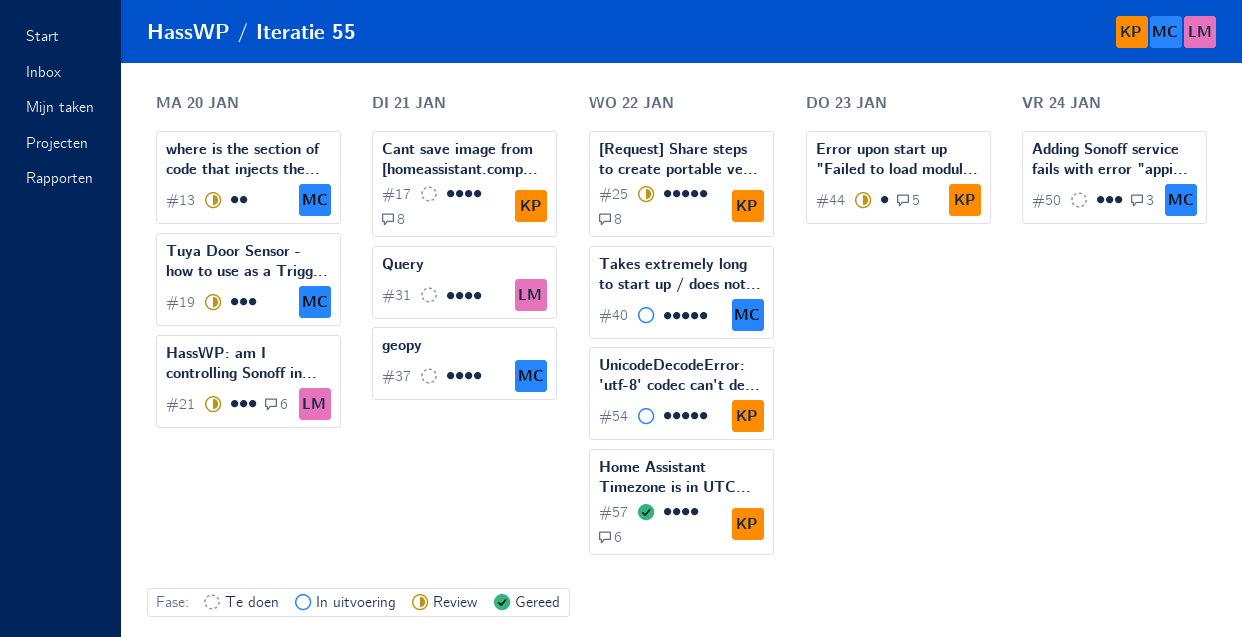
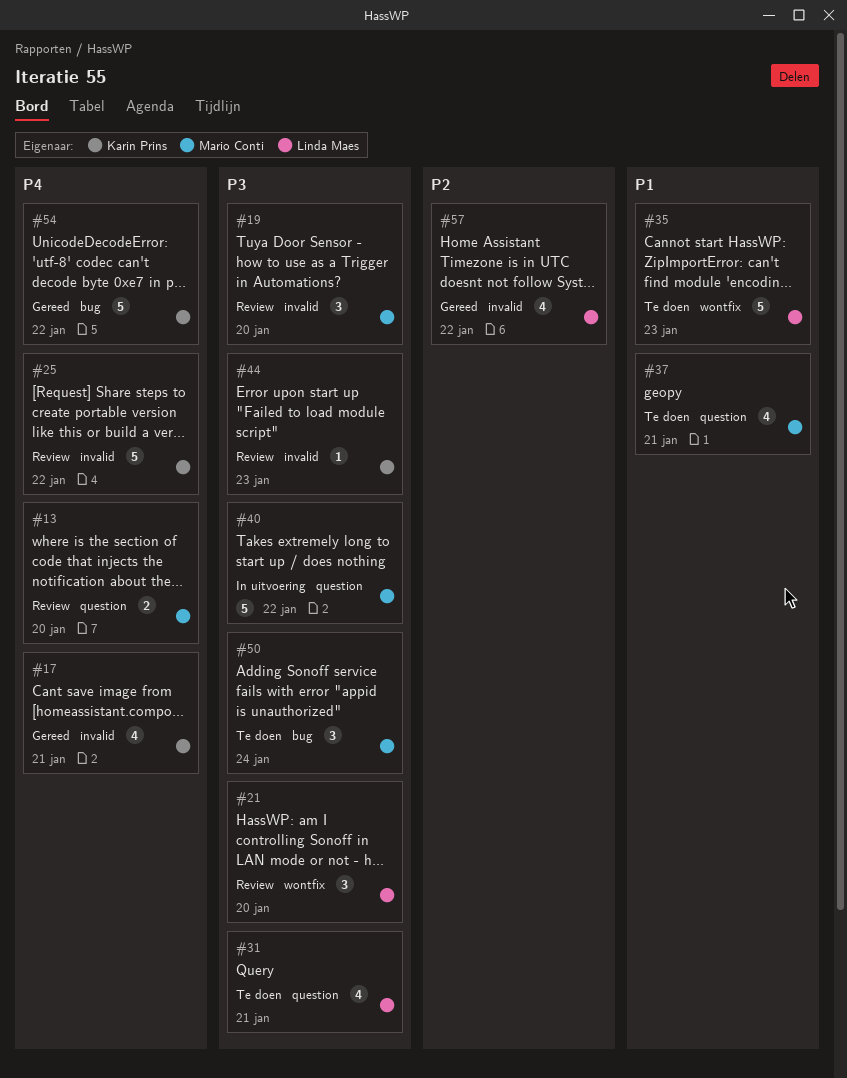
#17, status: Te doen -> Gereed
#35: none -> present
#54, status: In uitvoering -> Gereed
#57, owner: Karin Prins -> Linda Maes

